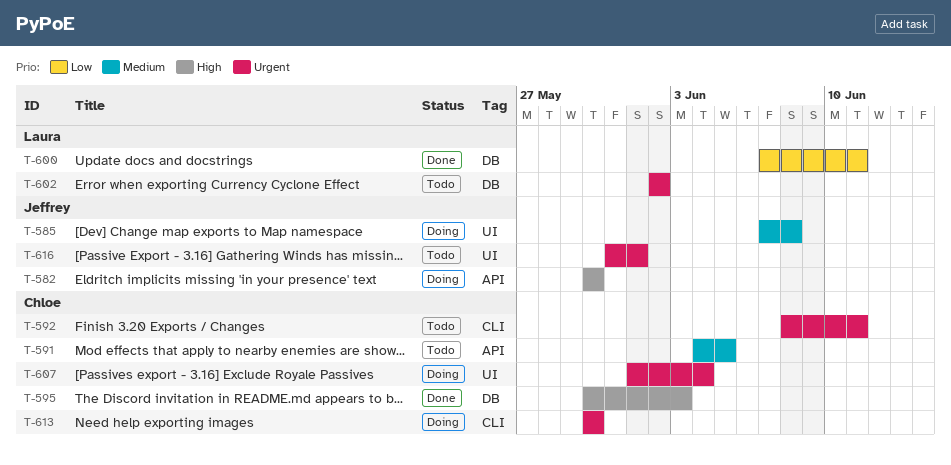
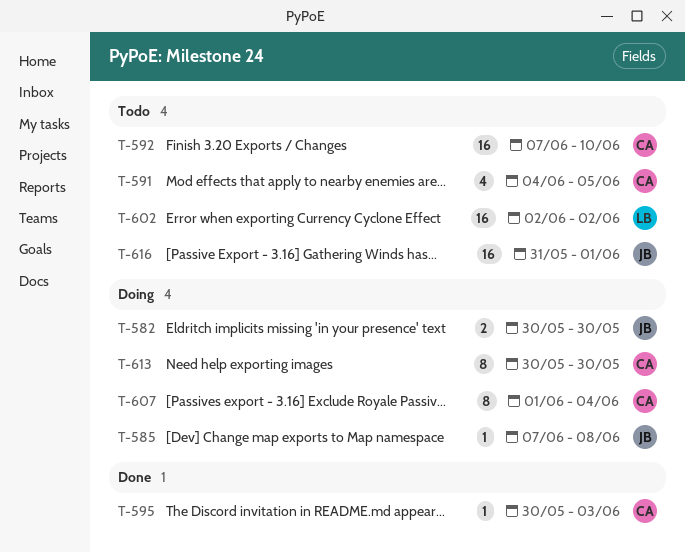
T-592, start: Jun 8 -> Jun 7
T-592, due: Jun 11 -> Jun 10
T-600: present -> none

